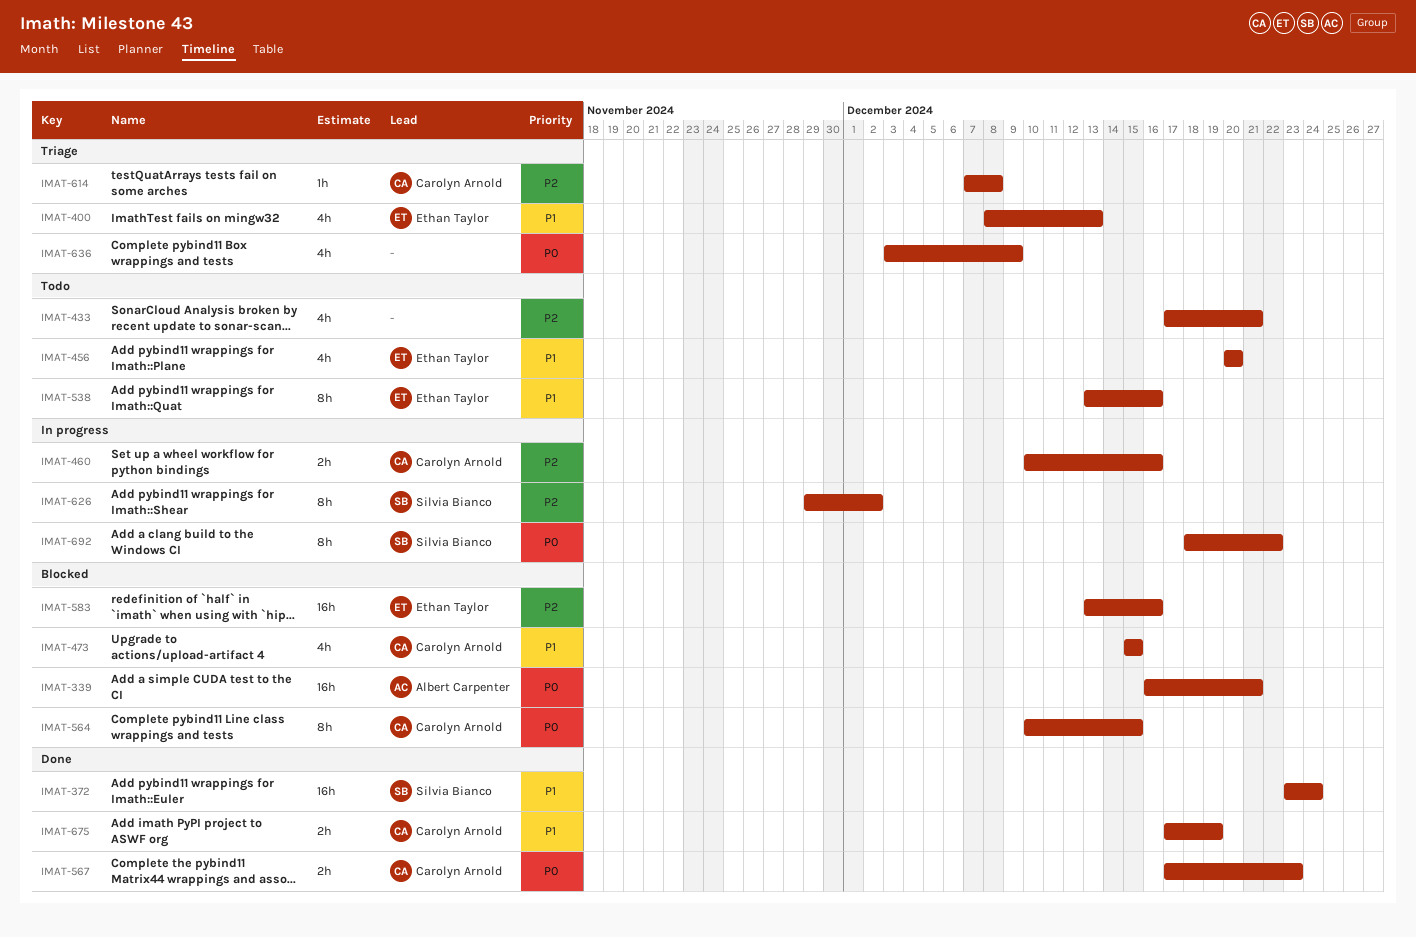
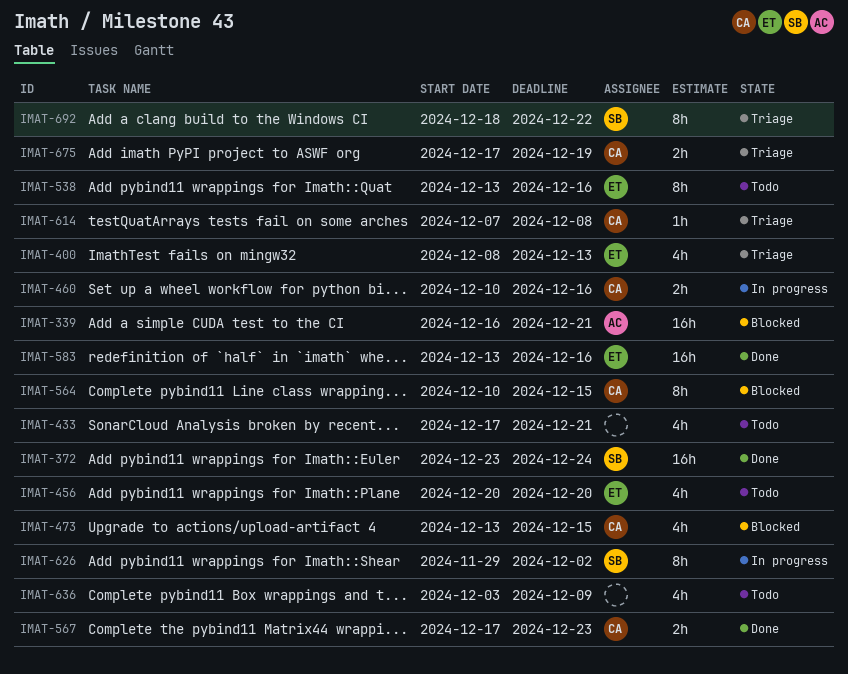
IMAT-473, start: Dec 15 -> Dec 13
IMAT-583, status: Blocked -> Done
IMAT-636, status: Triage -> Todo
IMAT-675, status: Done -> Triage
IMAT-692, status: In progress -> Triage

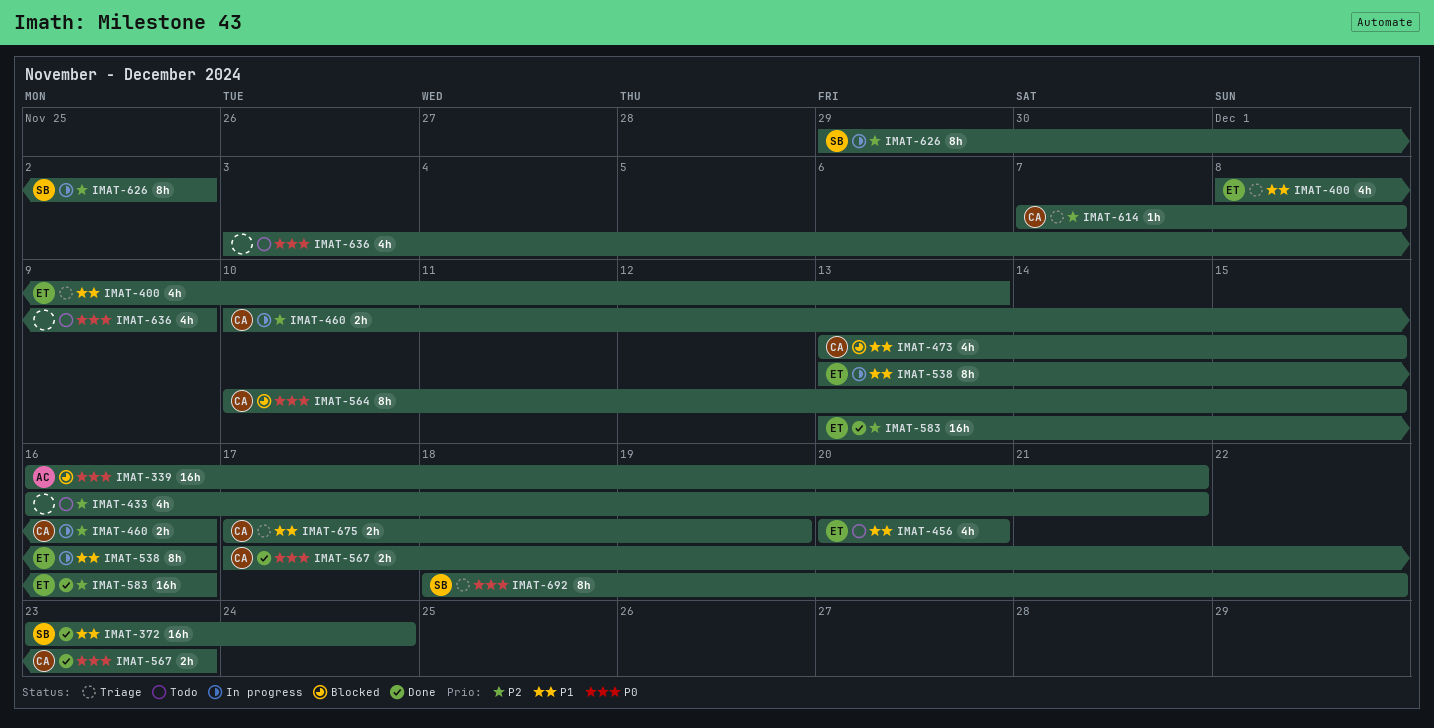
IMAT-433, start: Dec 17 -> Dec 16
IMAT-538, status: Todo -> In progress

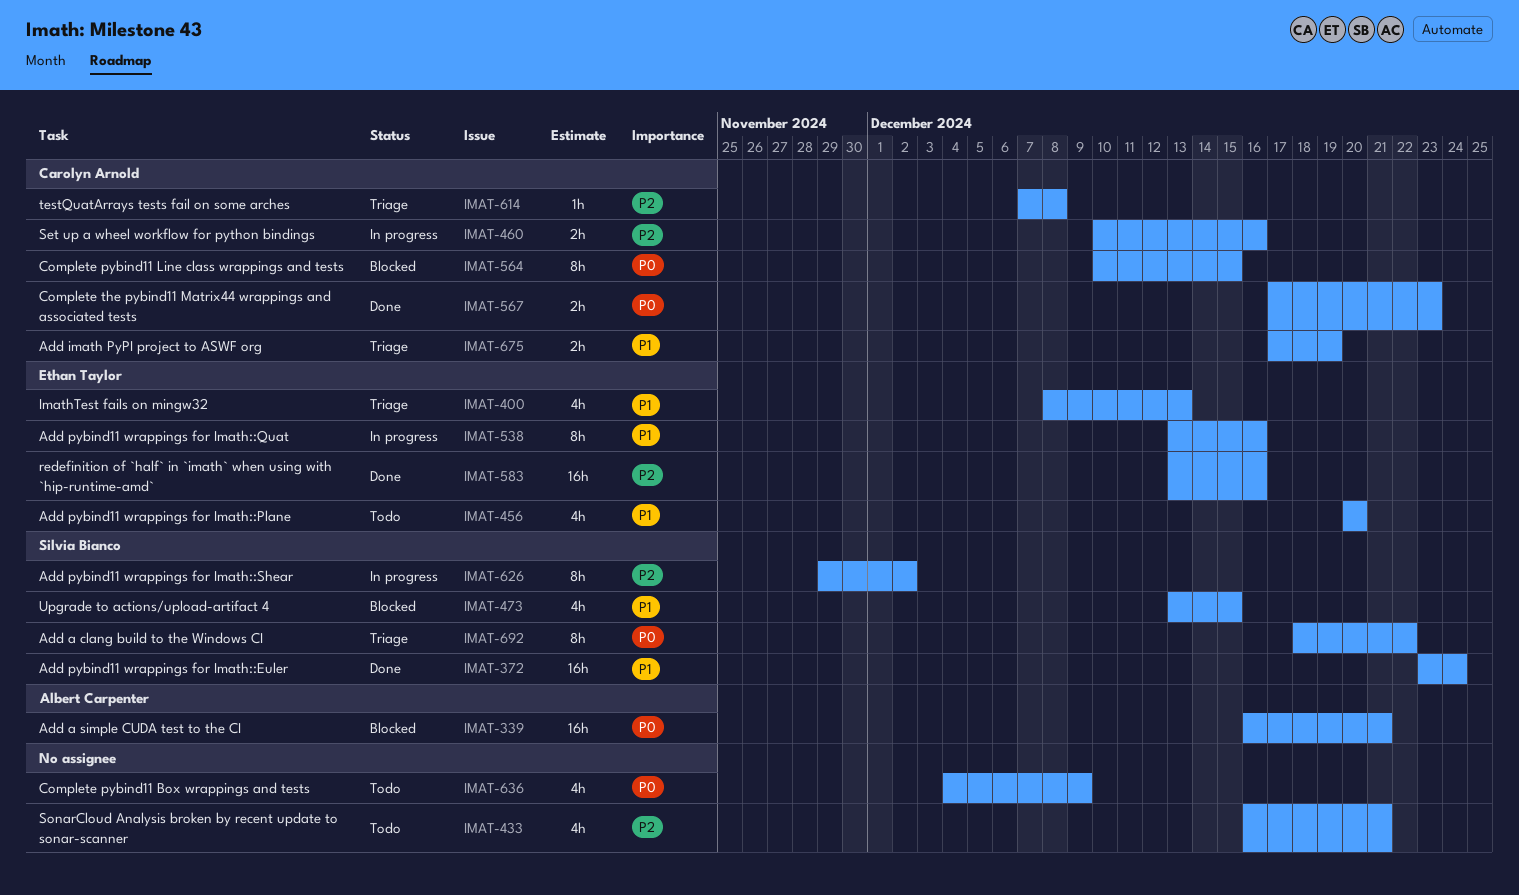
IMAT-473, owner: Carolyn Arnold -> Silvia Bianco
IMAT-636, start: Dec 3 -> Dec 4

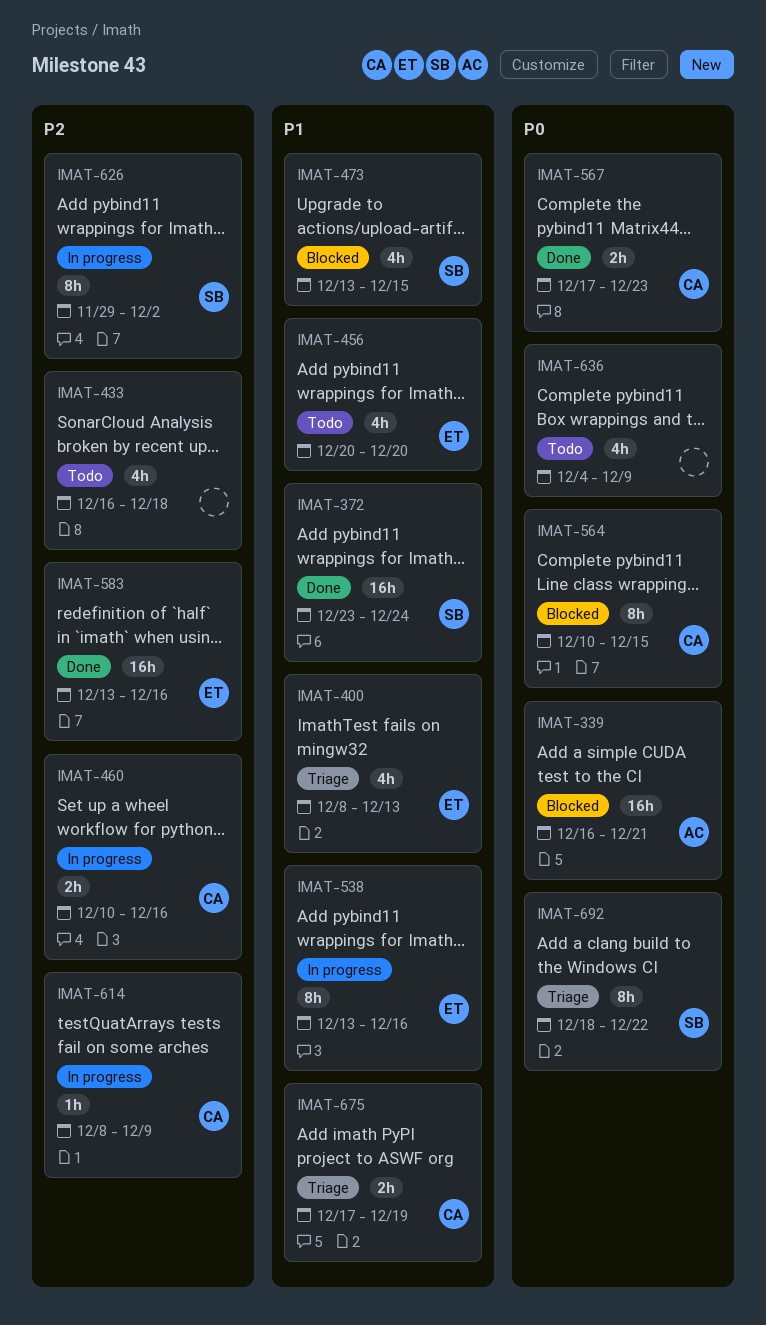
IMAT-433, due: Dec 21 -> Dec 18
IMAT-614, status: Triage -> In progress
IMAT-614, start: Dec 7 -> Dec 8
IMAT-614, due: Dec 8 -> Dec 9

